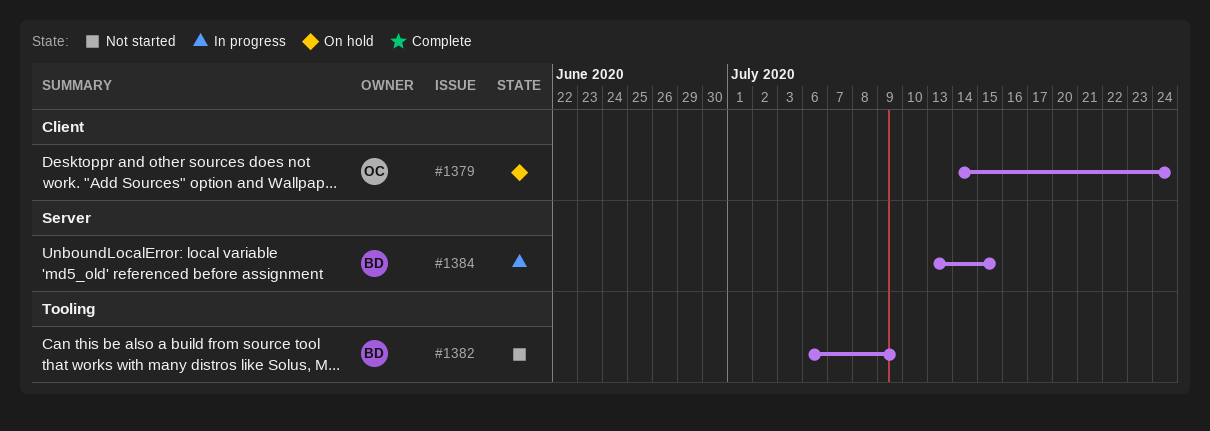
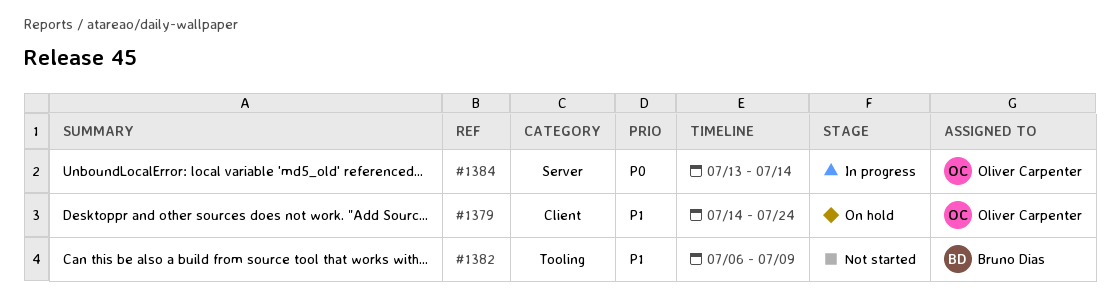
#1384, owner: Bruno Dias -> Oliver Carpenter
#1384, due: Jul 15 -> Jul 14

